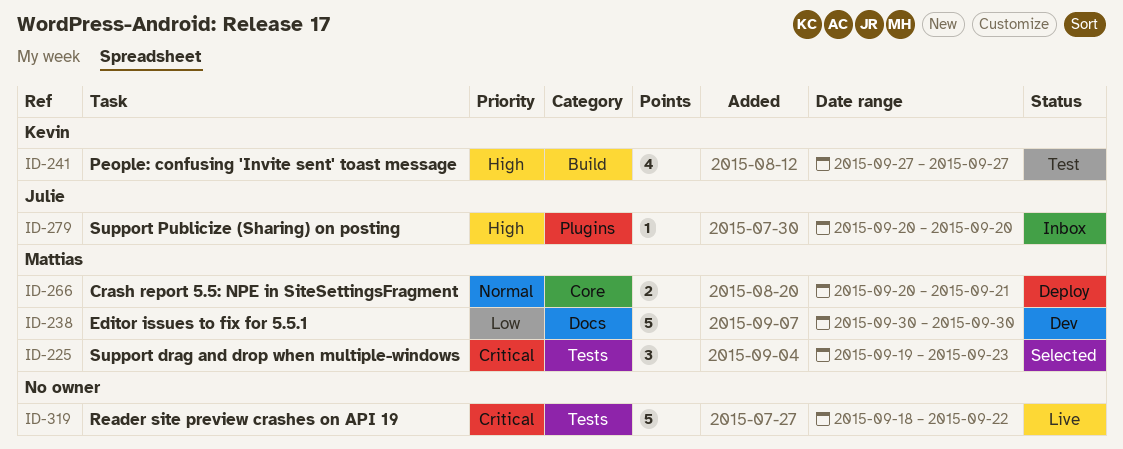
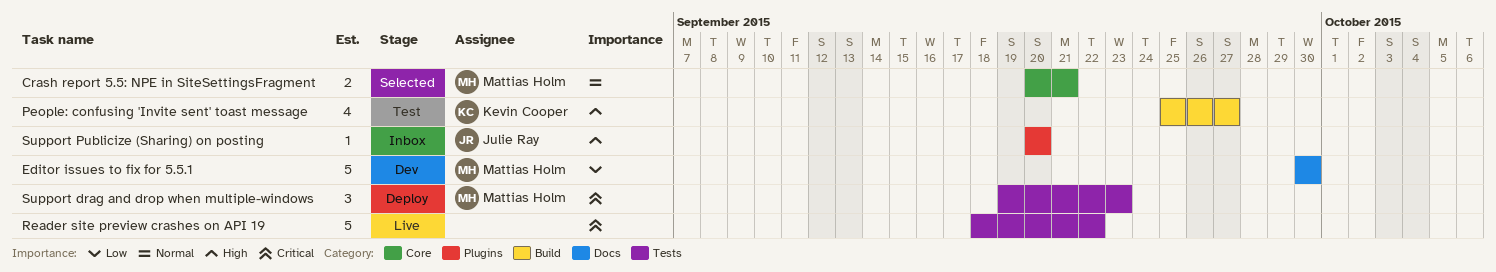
Crash report 5.5: NPE in SiteSettingsFragment, status: Deploy -> Selected
People: confusing 'Invite sent' toast message, start: Sep 27 -> Sep 25
Support drag and drop when multiple-windows, status: Selected -> Deploy

